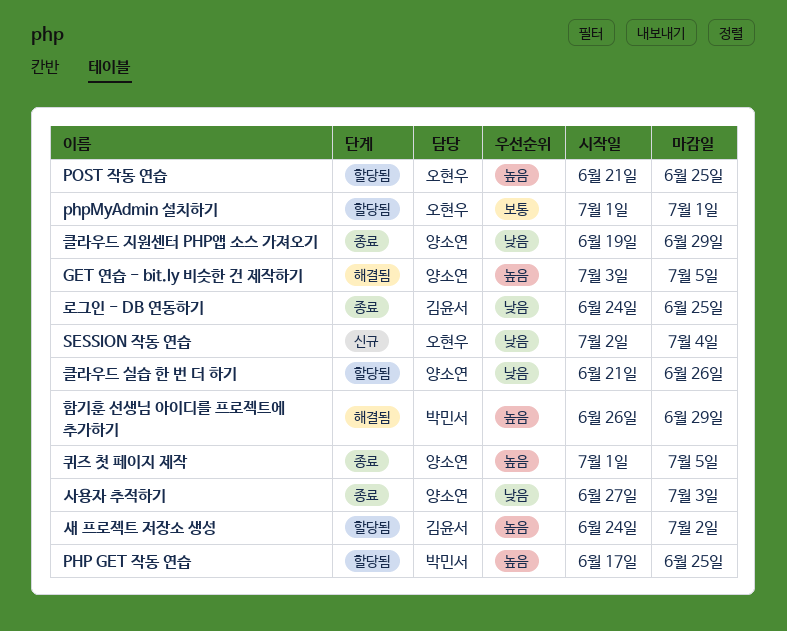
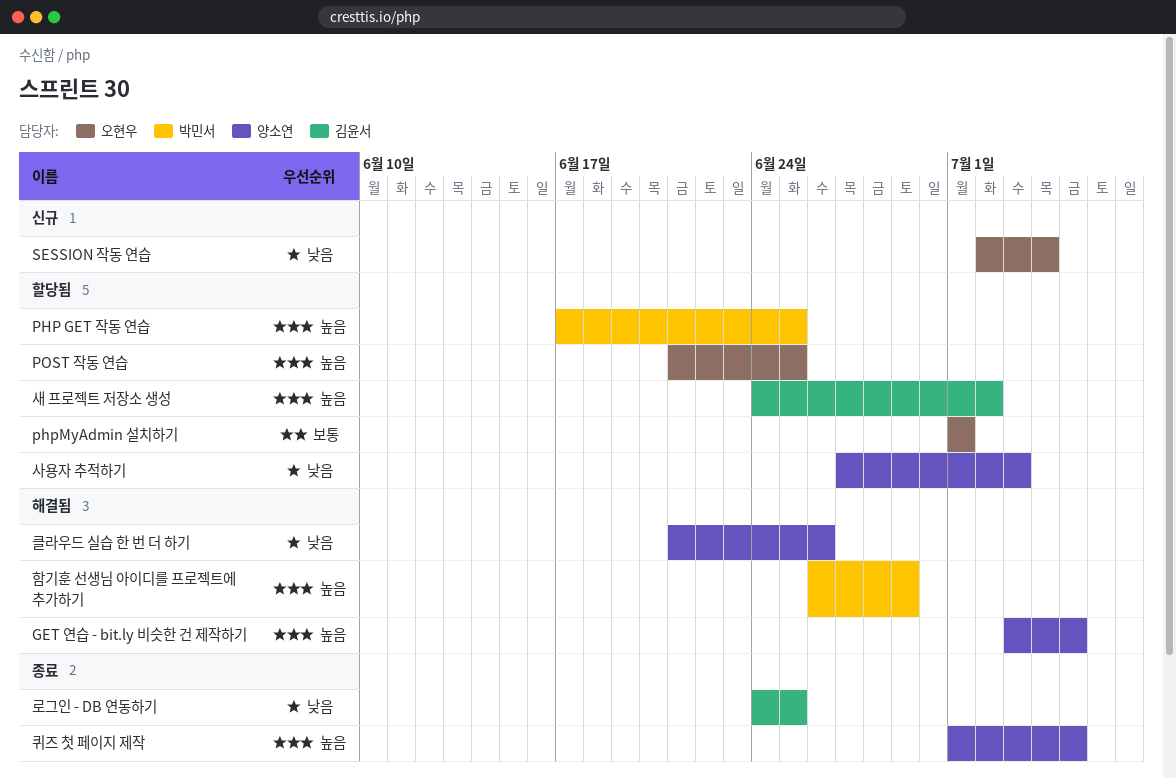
사용자 추적하기, status: 종료 -> 할당됨
클라우드 실습 한 번 더 하기, status: 할당됨 -> 해결됨
클라우드 지원센터 PHP앱 소스 가져오기: present -> none

